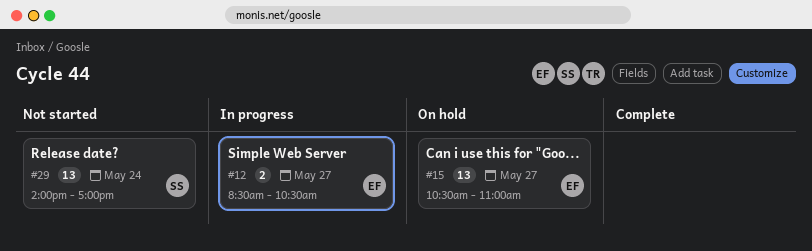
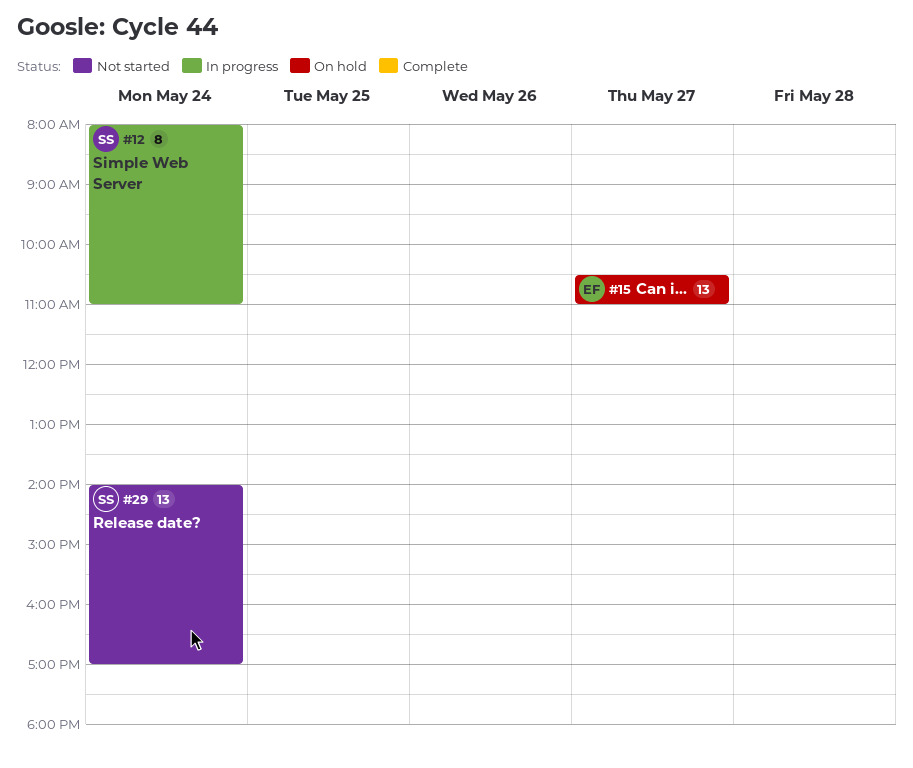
#12, owner: EF -> SS
#12, estimate: 2 -> 8
#12, day: May 27 -> May 24
#12, begins: 08:30 -> 08:00
#12, ends: 10:30 -> 11:00

